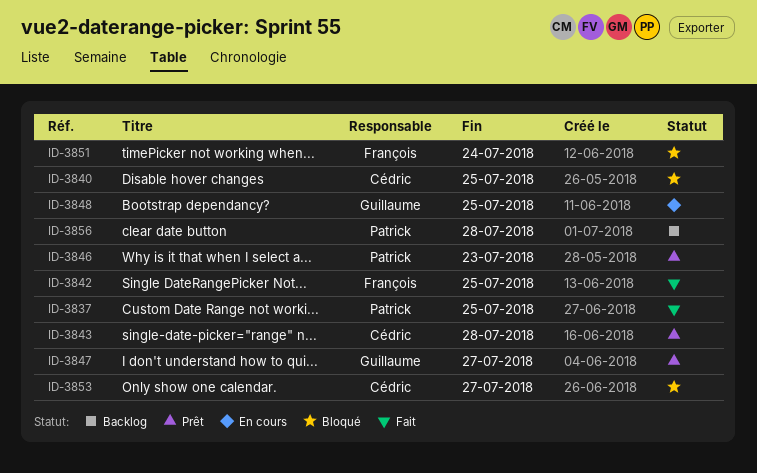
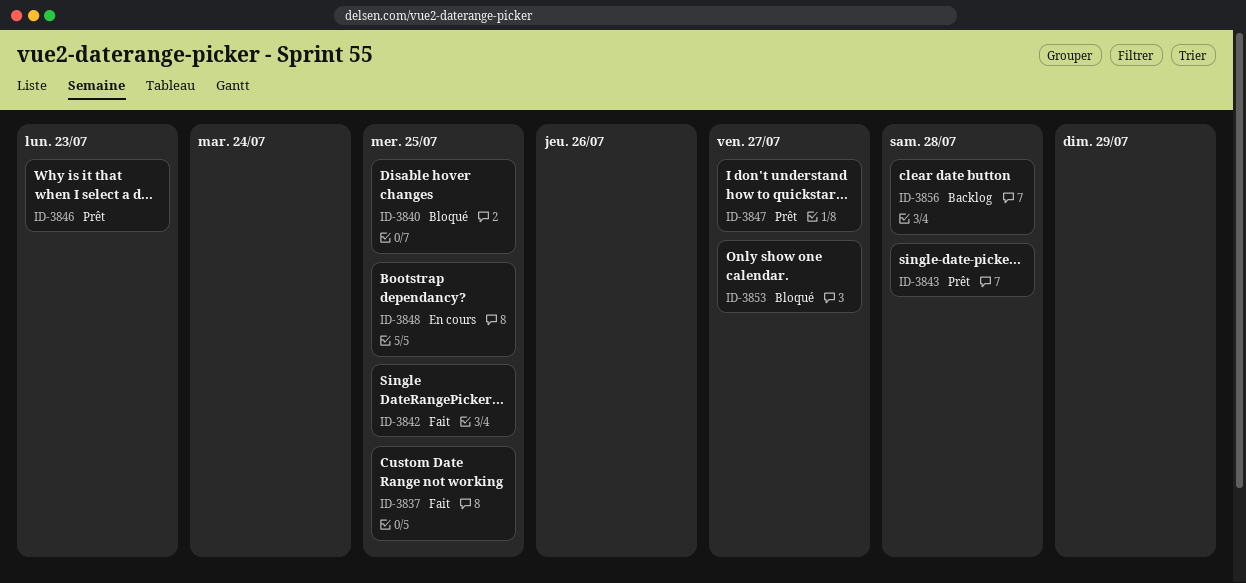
ID-3851: present -> none

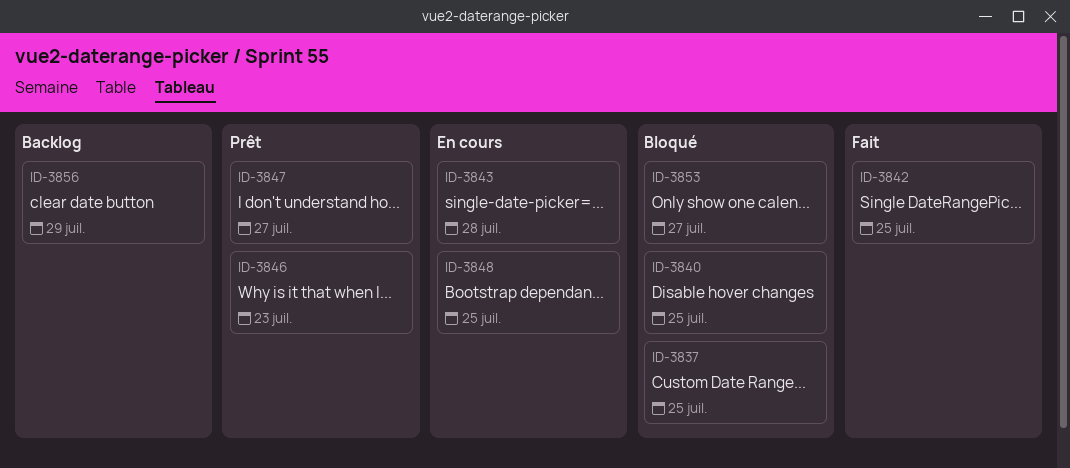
ID-3837, status: Fait -> Bloqué
ID-3843, status: Prêt -> En cours
ID-3856, due: Jul 28 -> Jul 29

